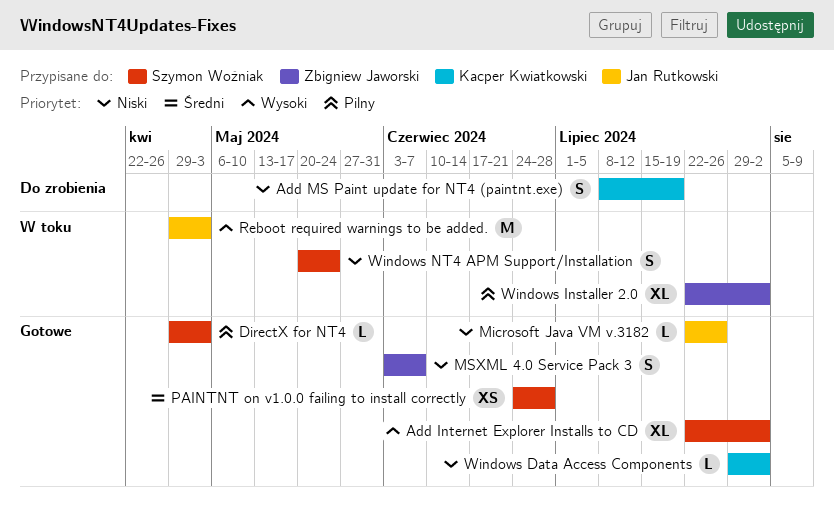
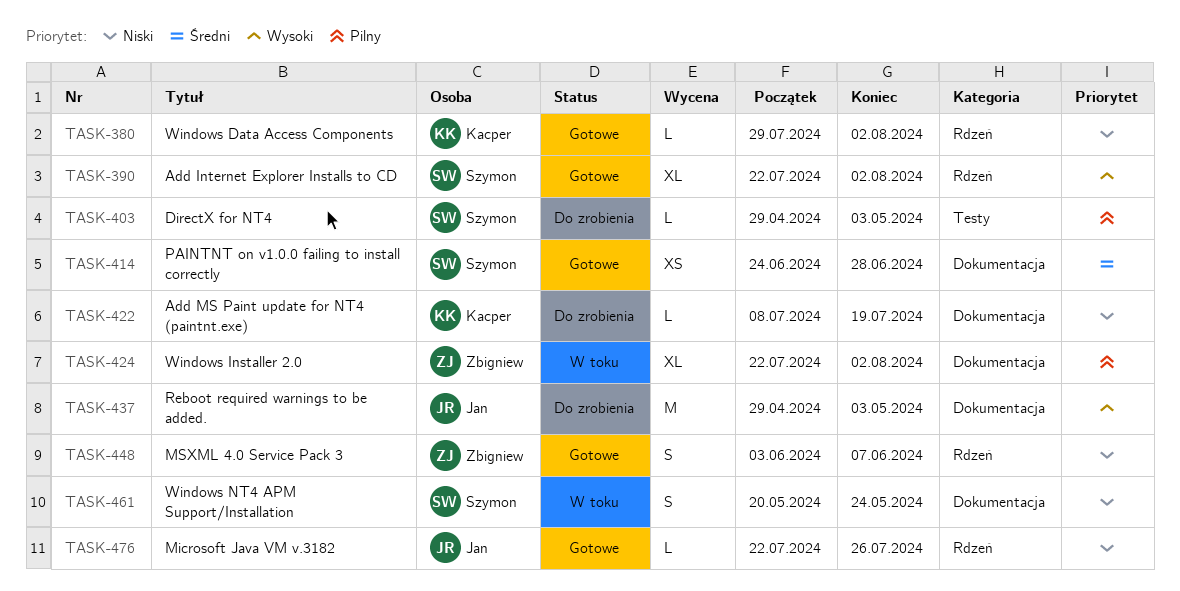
Add MS Paint update for NT4 (paintnt.exe), estimate: S -> L
DirectX for NT4, status: Gotowe -> Do zrobienia
Reboot required warnings to be added., status: W toku -> Do zrobienia

